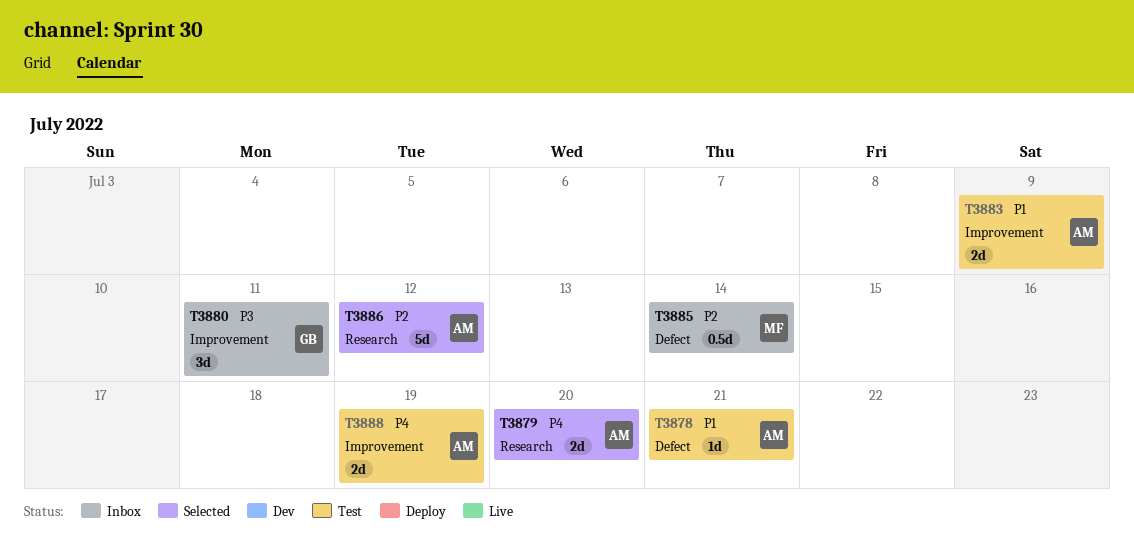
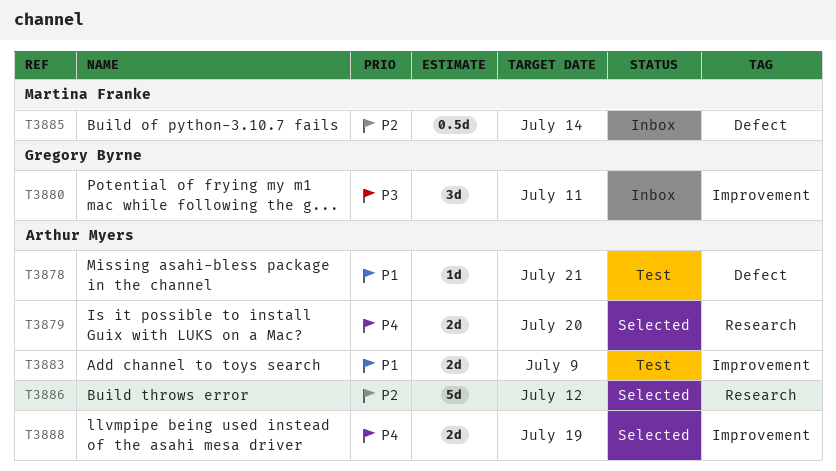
T3888, status: Test -> Selected

